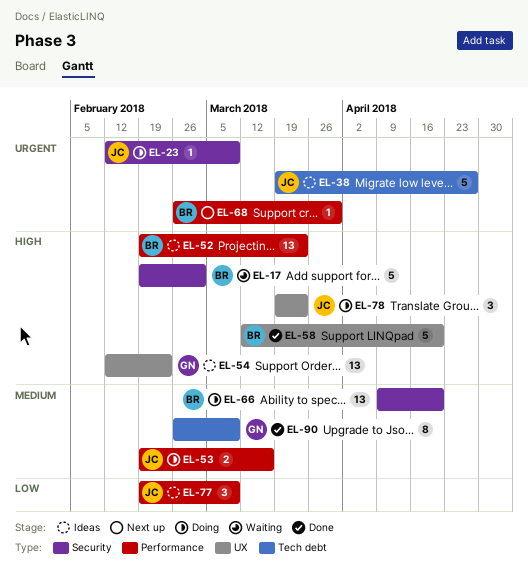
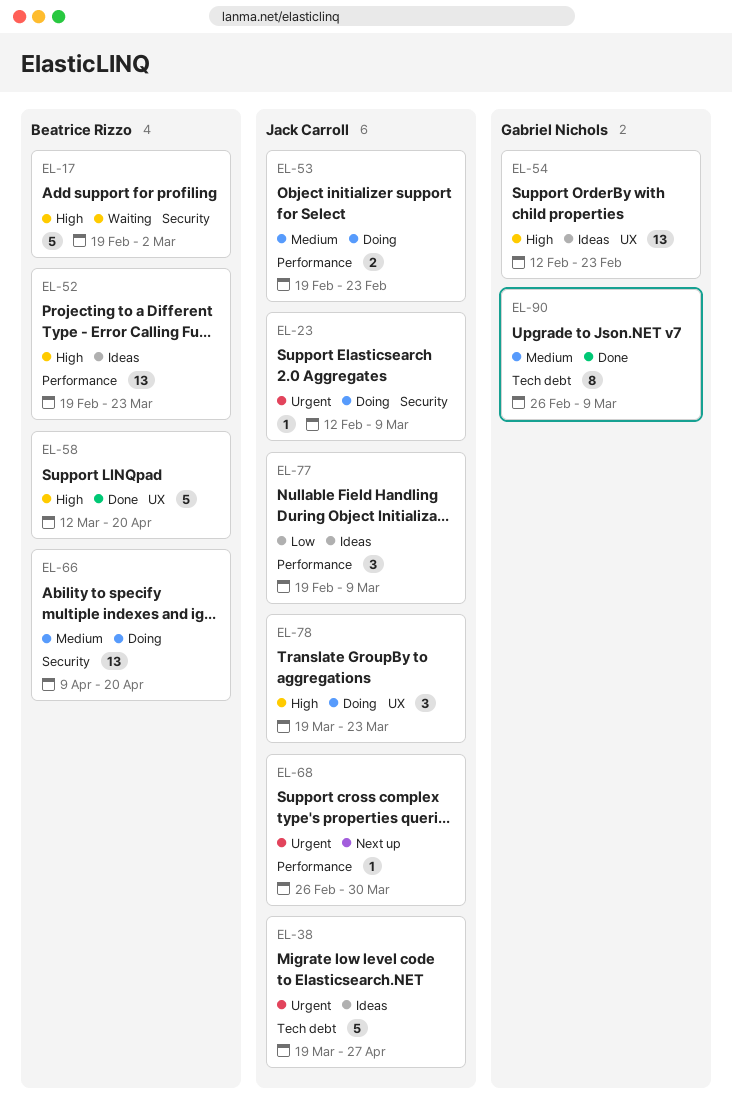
EL-53, due: Mar 16 -> Feb 23
EL-68, owner: Beatrice Rizzo -> Jack Carroll

